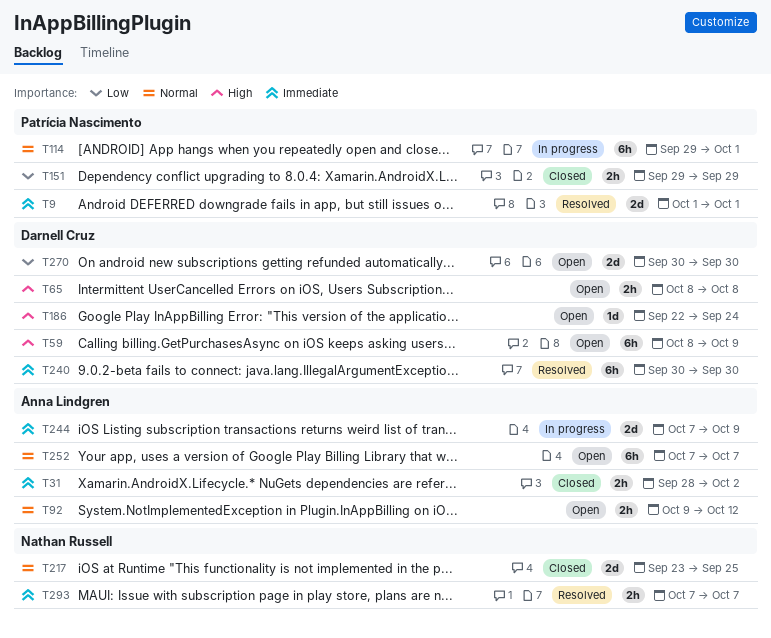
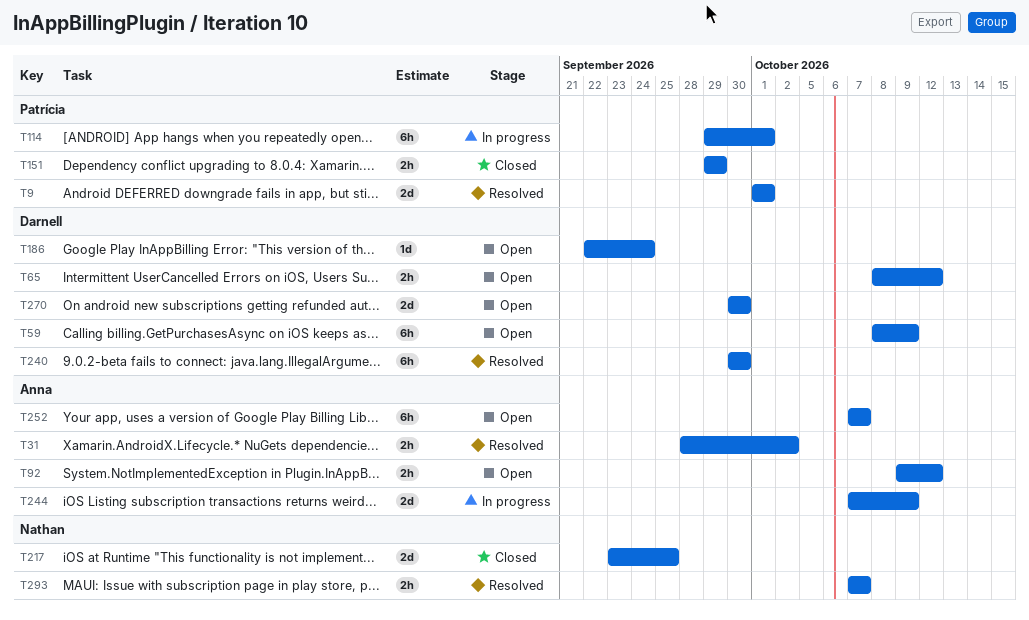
T31, status: Closed -> Resolved
T65, due: Oct 8 -> Oct 12

